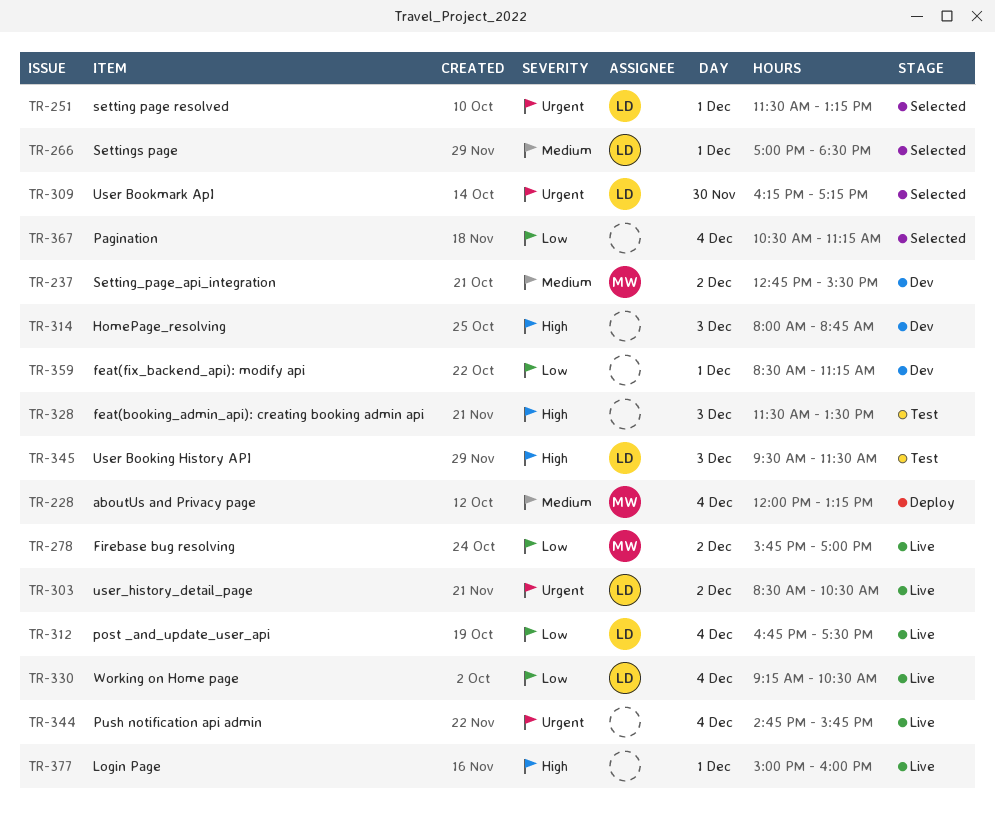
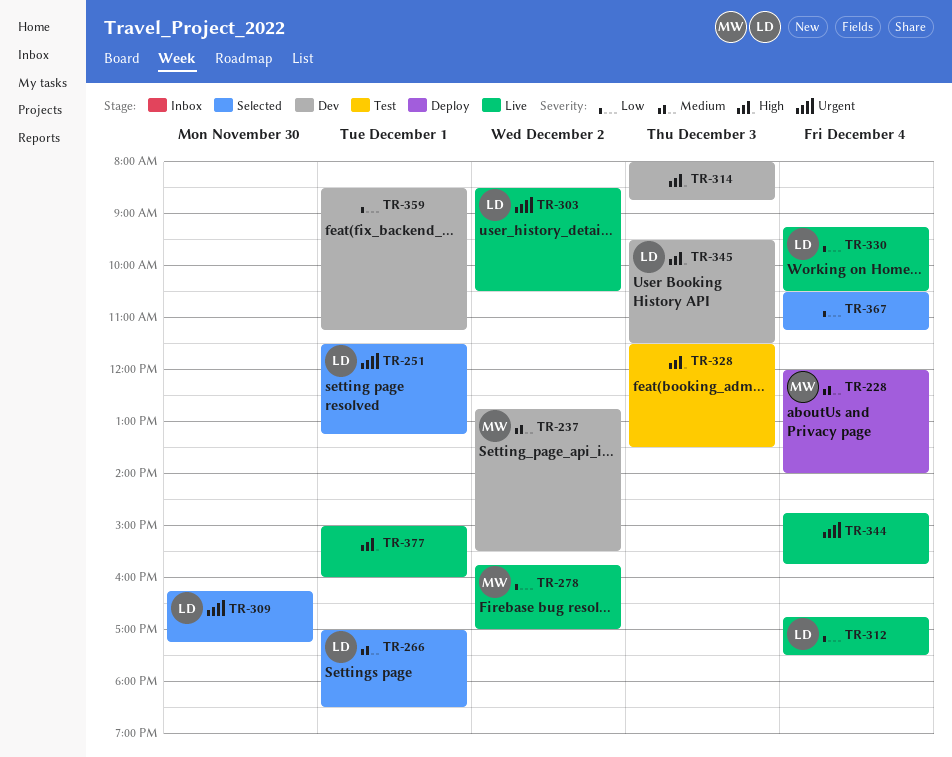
TR-228, ends: 13:15 -> 14:00
TR-345, status: Test -> Dev

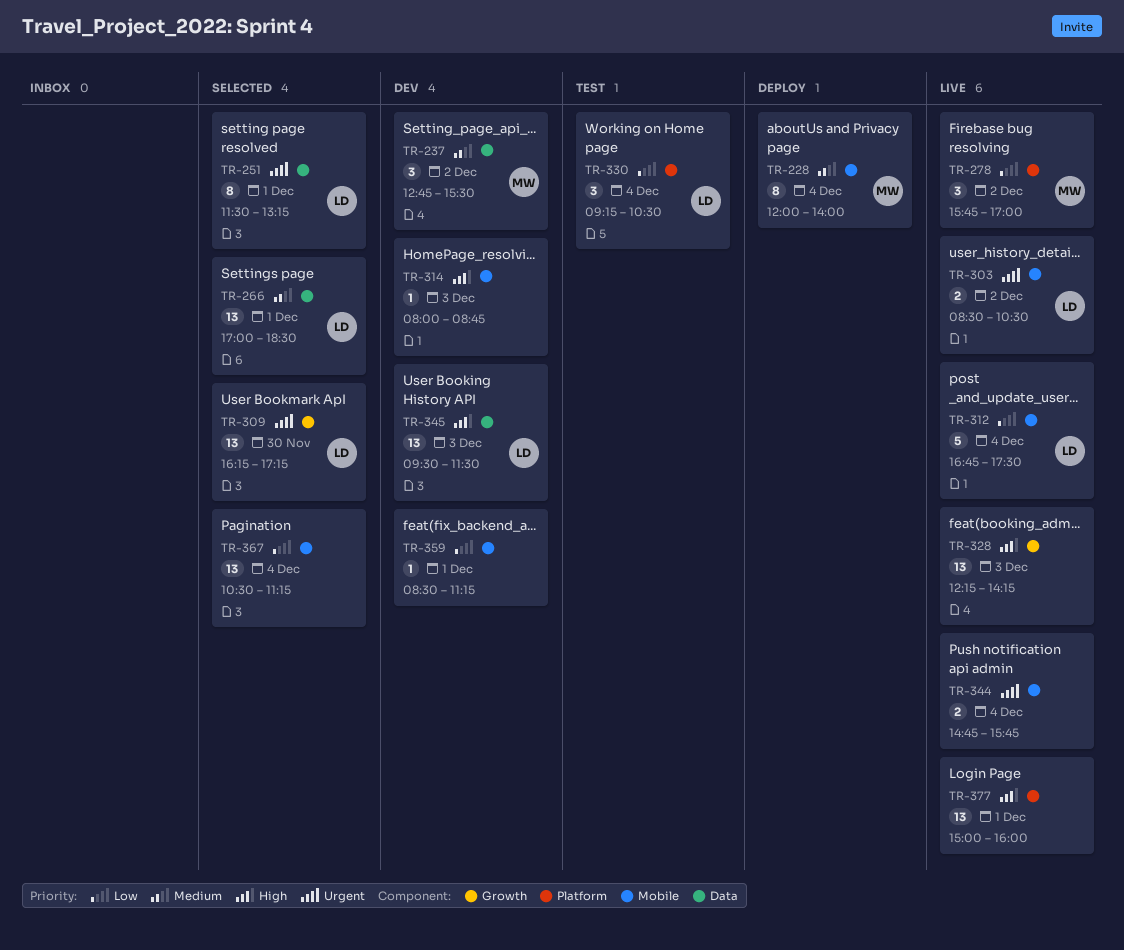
TR-328, status: Test -> Live
TR-328, begins: 11:30 -> 12:15
TR-328, ends: 13:30 -> 14:15
TR-330, status: Live -> Test

